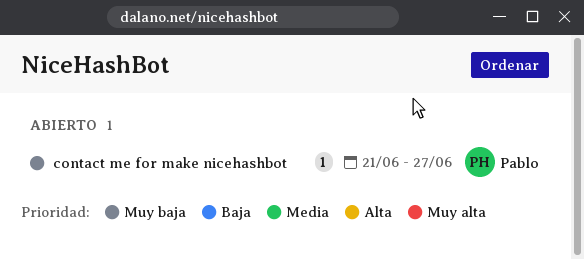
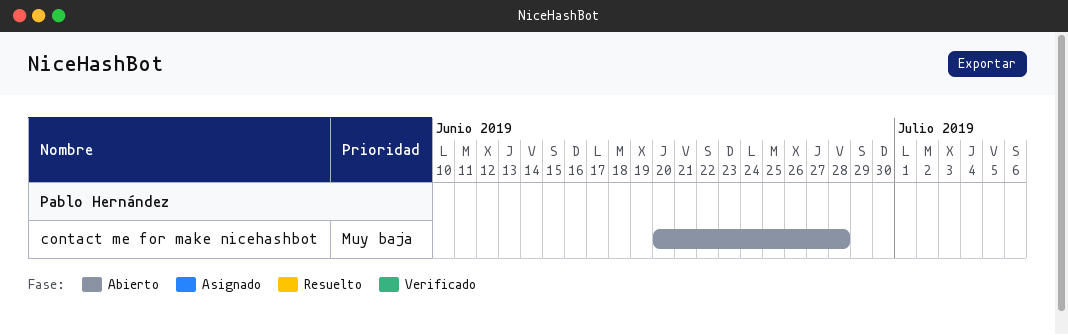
contact me for make nicehashbot, start: Jun 21 -> Jun 20
contact me for make nicehashbot, due: Jun 27 -> Jun 28

